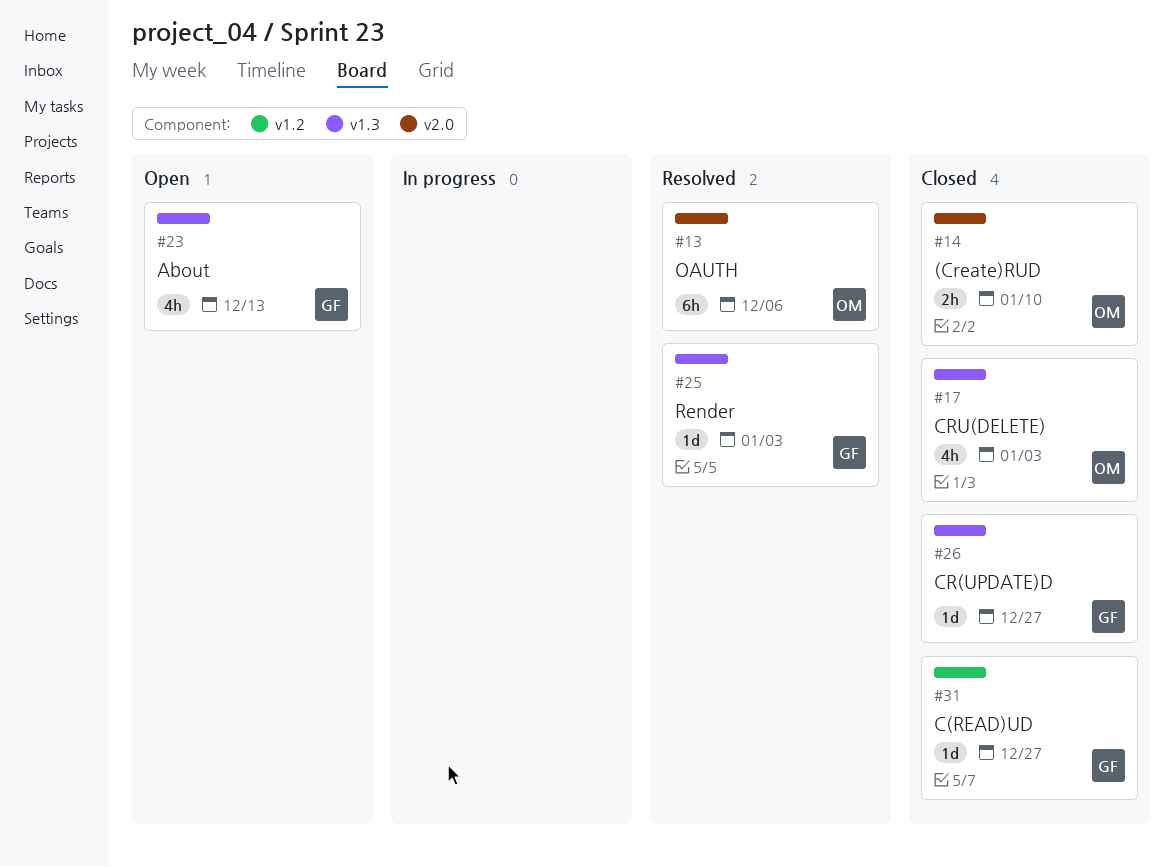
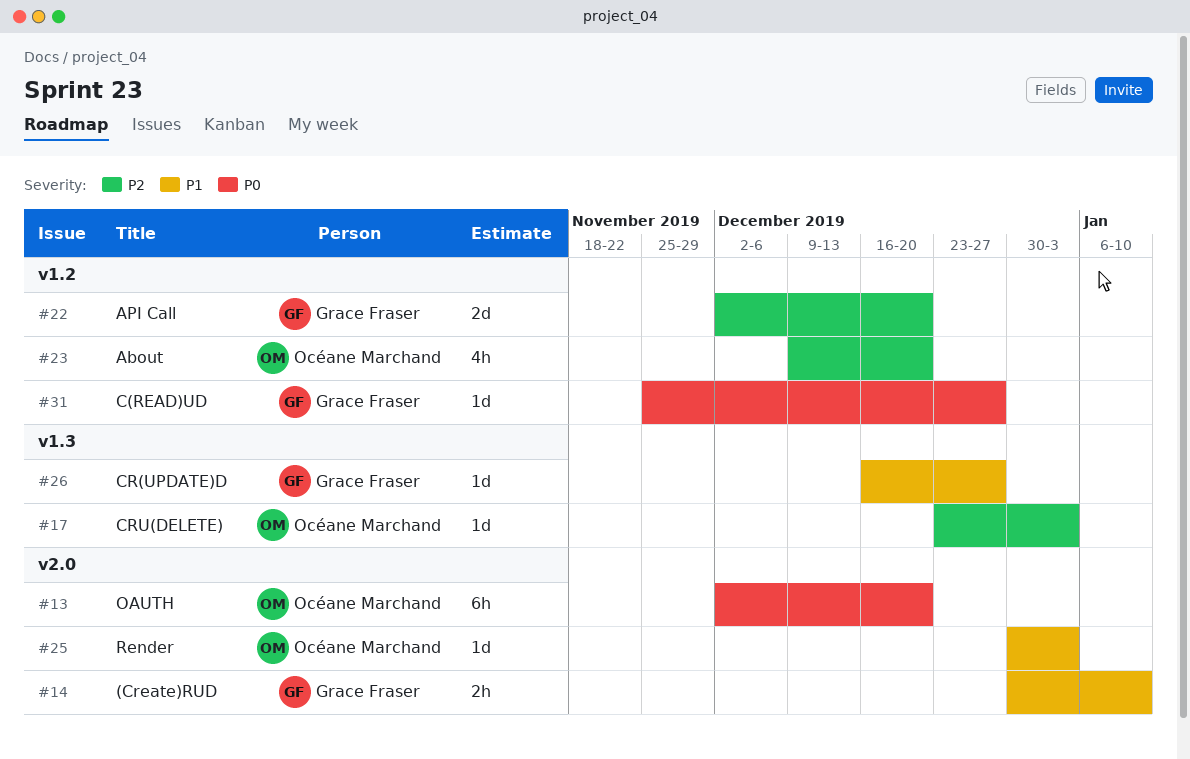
#13, due: Dec 6 -> Dec 20
#14, owner: Océane Marchand -> Grace Fraser
#17, estimate: 4h -> 1d
#22: none -> present
#23, owner: Grace Fraser -> Océane Marchand
#23, label: v1.3 -> v1.2
#23, due: Dec 13 -> Dec 20
#25, owner: Grace Fraser -> Océane Marchand
#25, label: v1.3 -> v2.0

